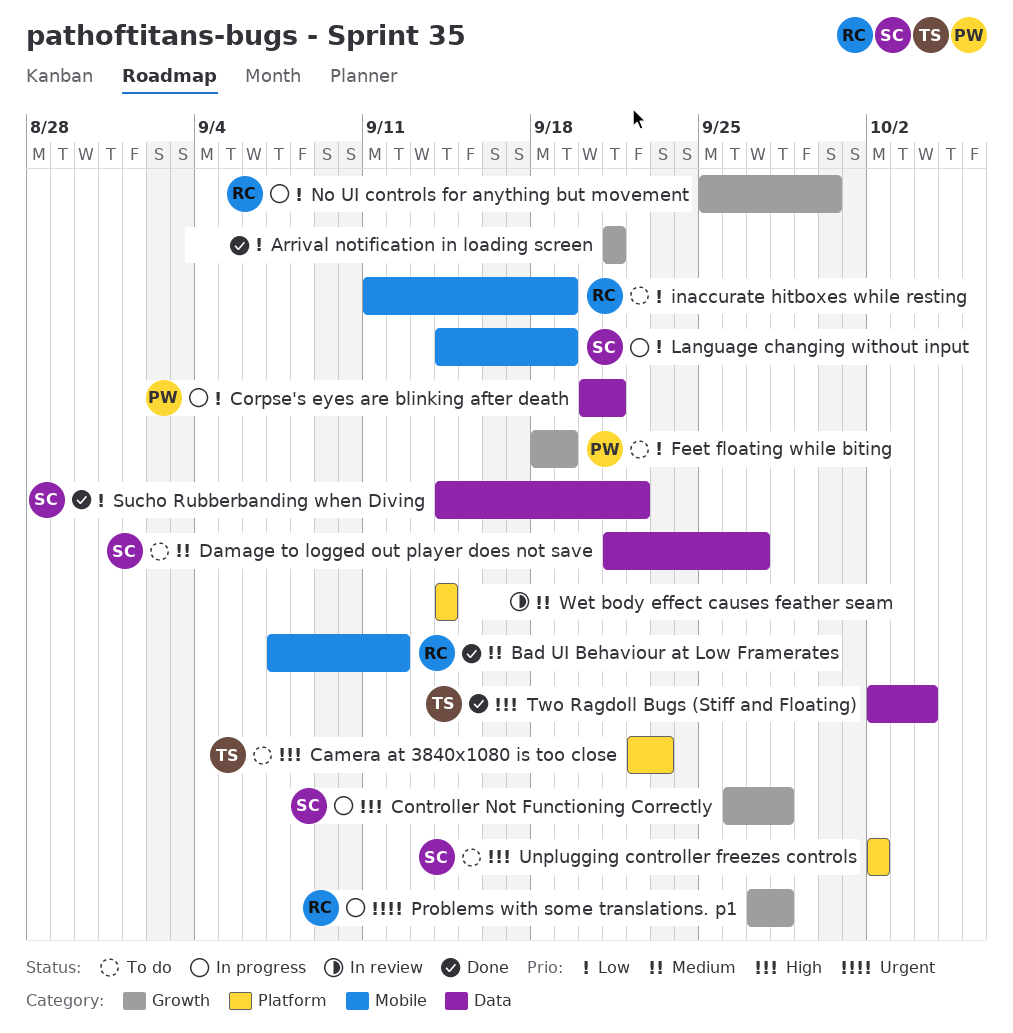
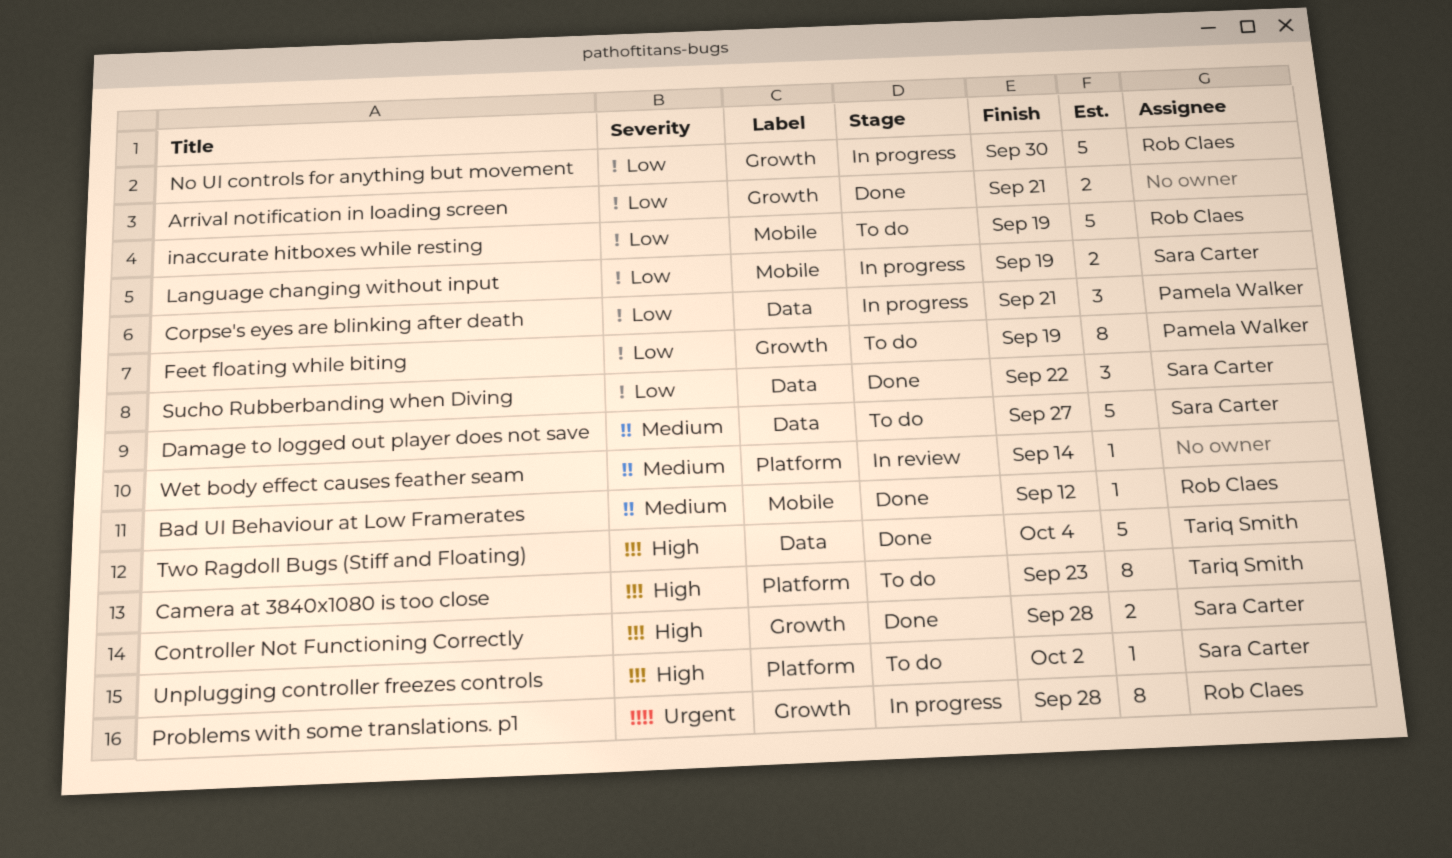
Controller Not Functioning Correctly, status: In progress -> Done

